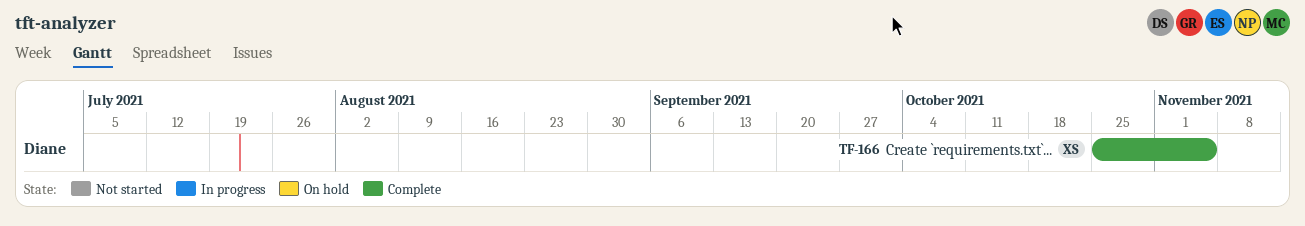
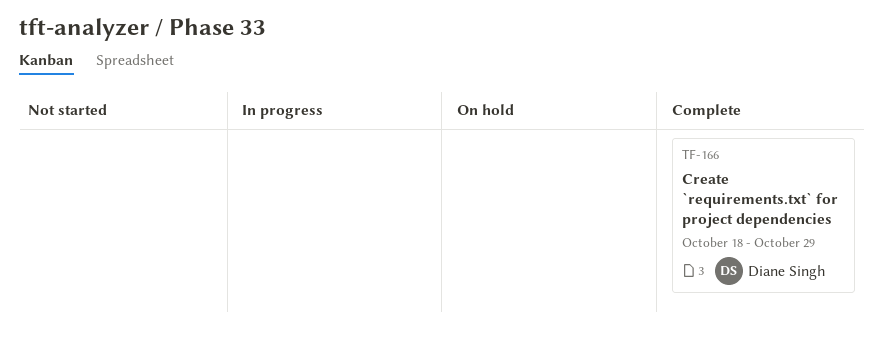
TF-166, start: Oct 25 -> Oct 18
TF-166, due: Nov 5 -> Oct 29

